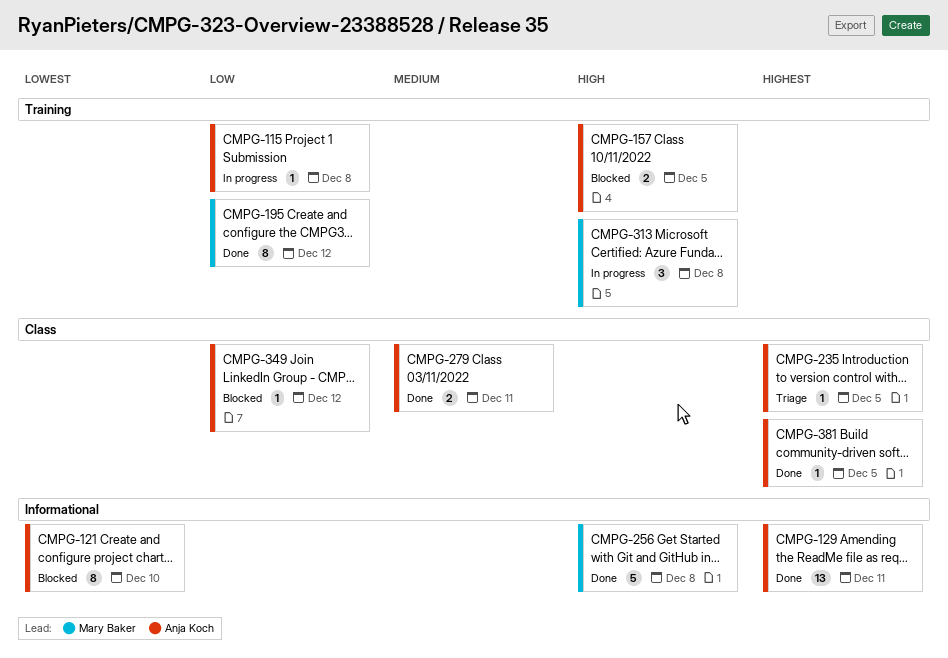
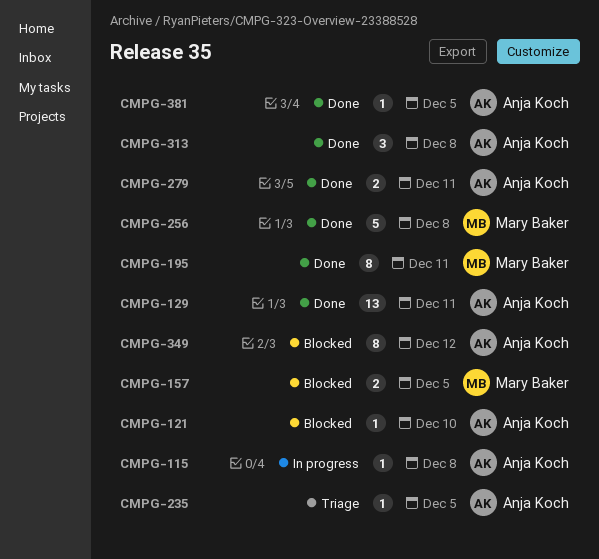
CMPG-121, estimate: 8 -> 1
CMPG-157, owner: Anja Koch -> Mary Baker
CMPG-195, due: Dec 12 -> Dec 11
CMPG-313, status: In progress -> Done
CMPG-313, owner: Mary Baker -> Anja Koch
CMPG-349, estimate: 1 -> 8

